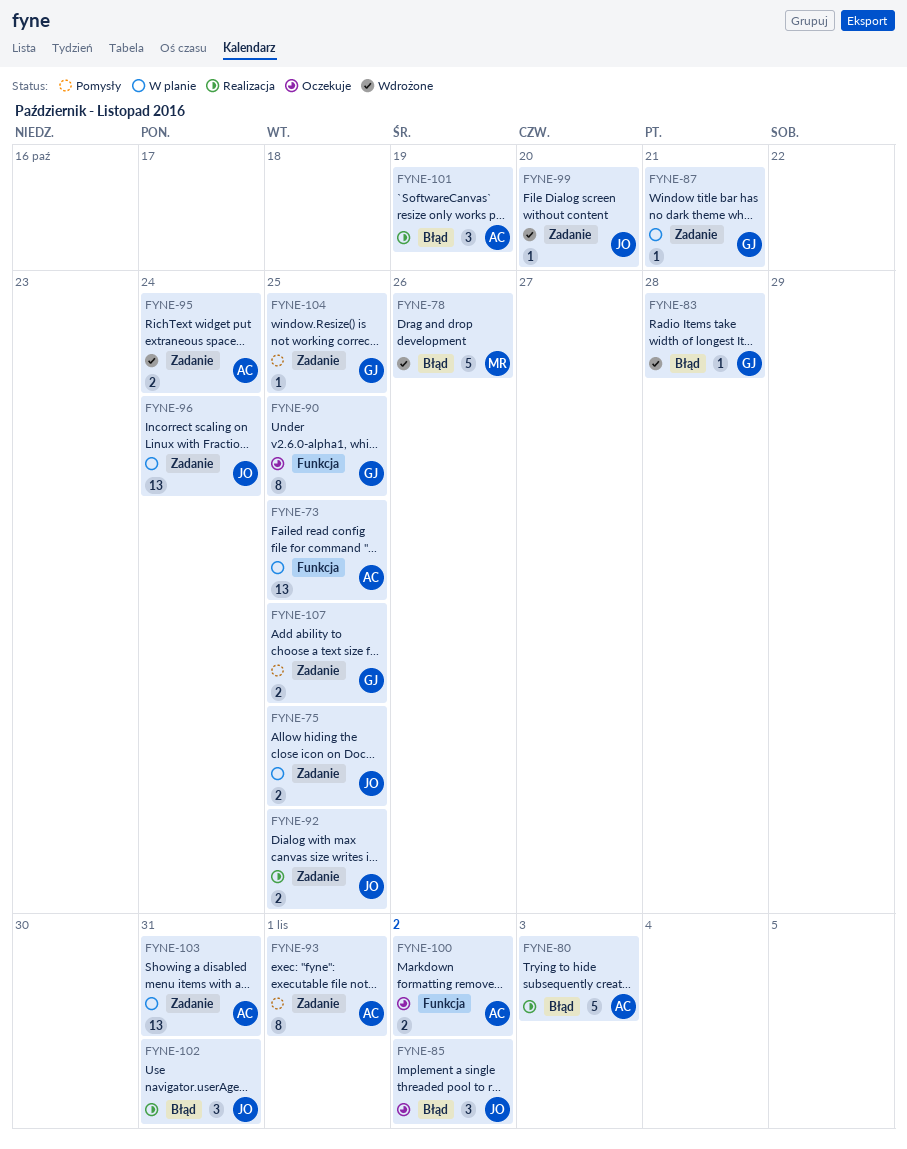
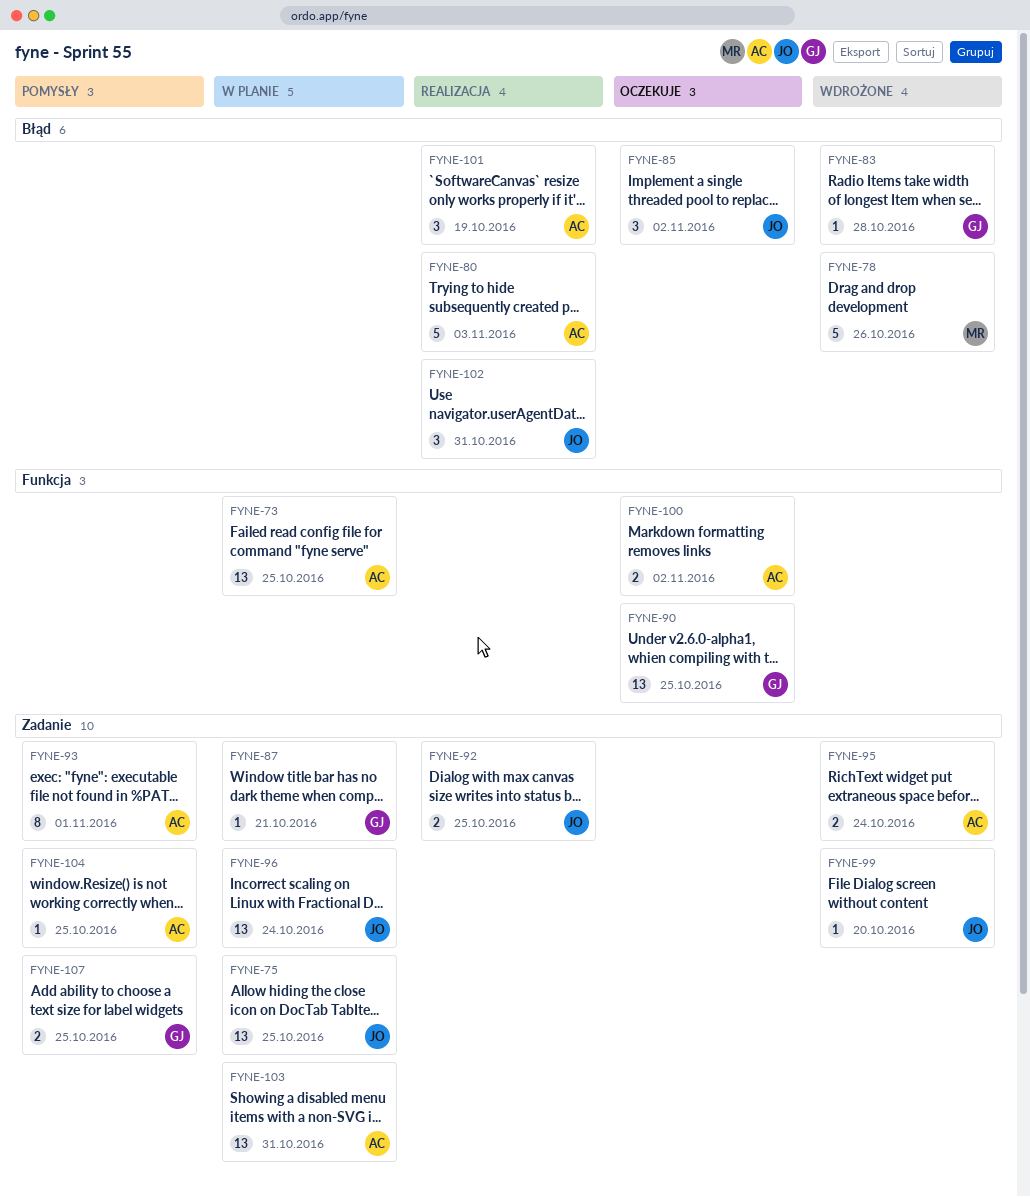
FYNE-75, estimate: 2 -> 13
FYNE-90, estimate: 8 -> 13
FYNE-104, owner: GJ -> AC

